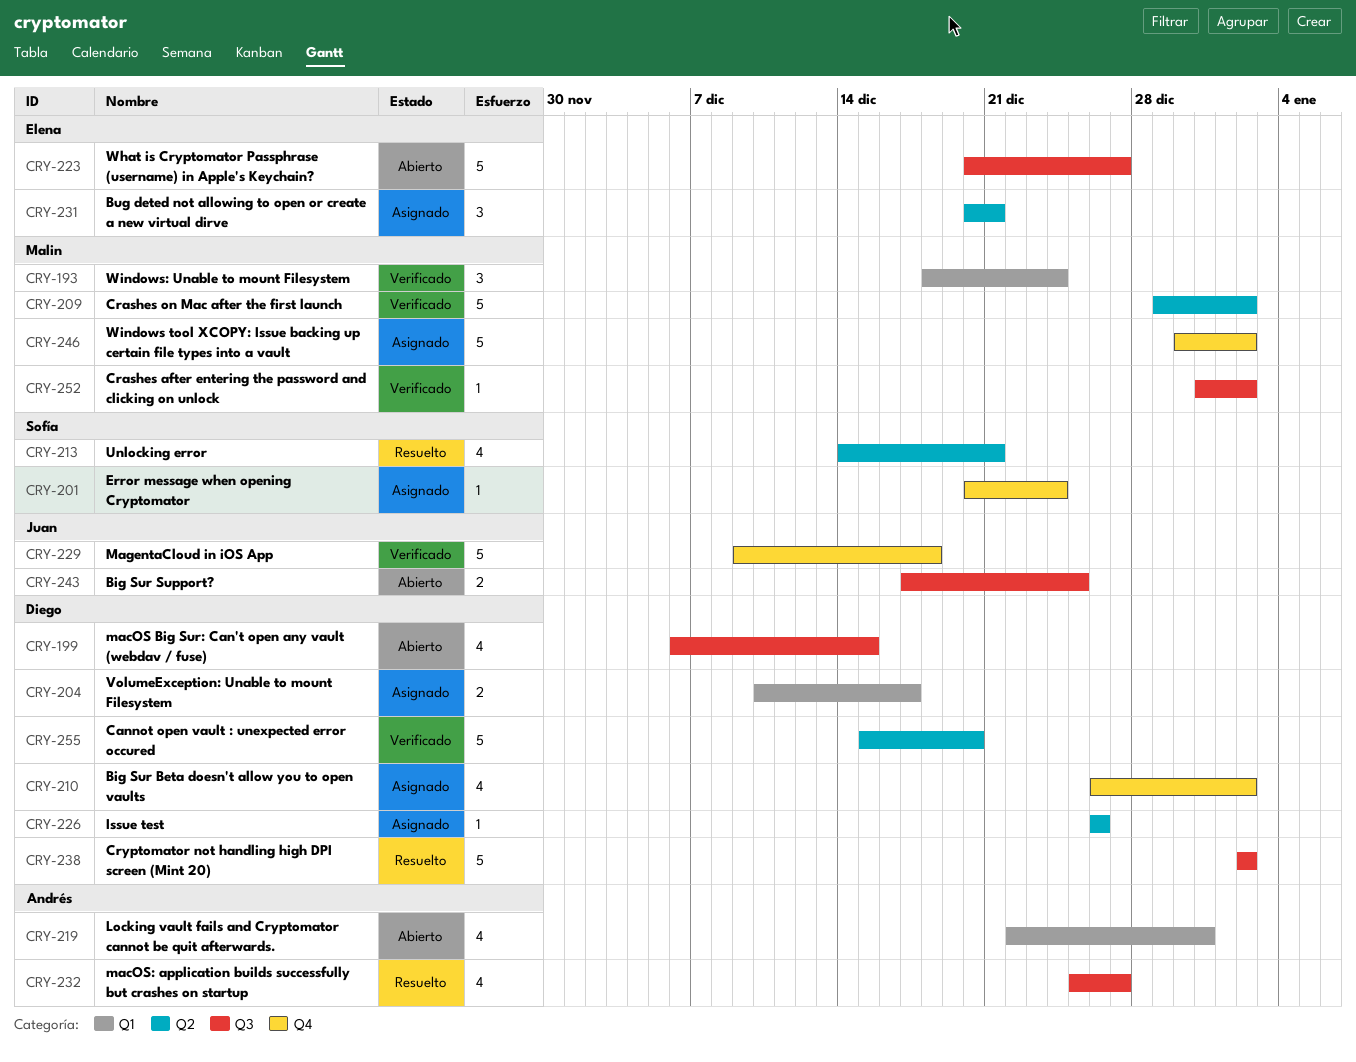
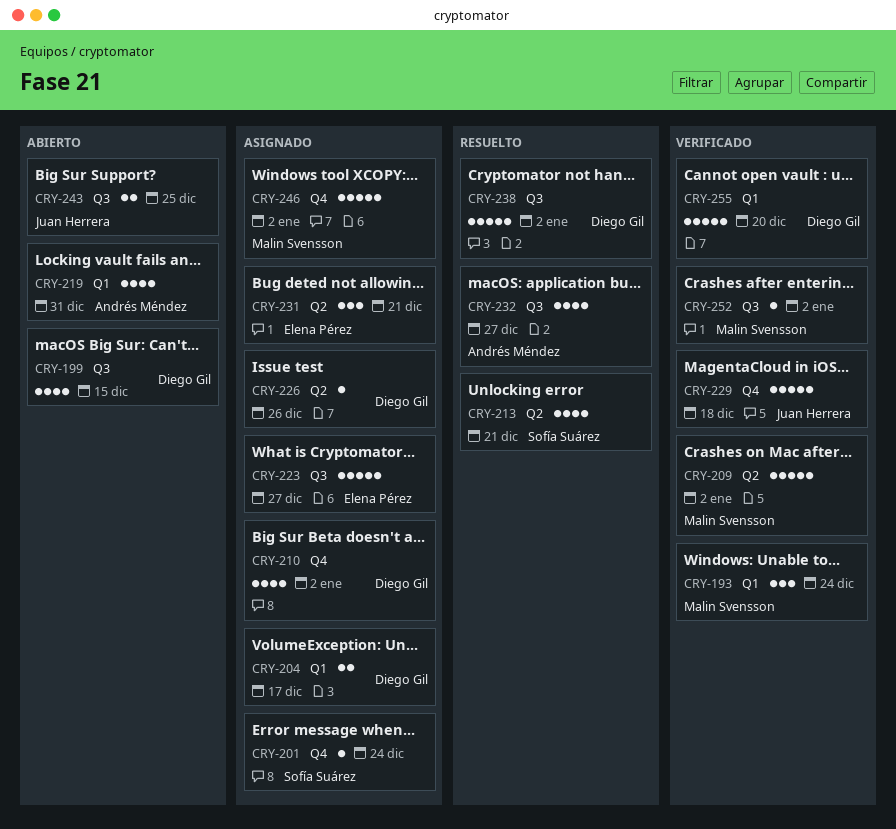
CRY-223, status: Abierto -> Asignado
CRY-255, label: Q2 -> Q1

